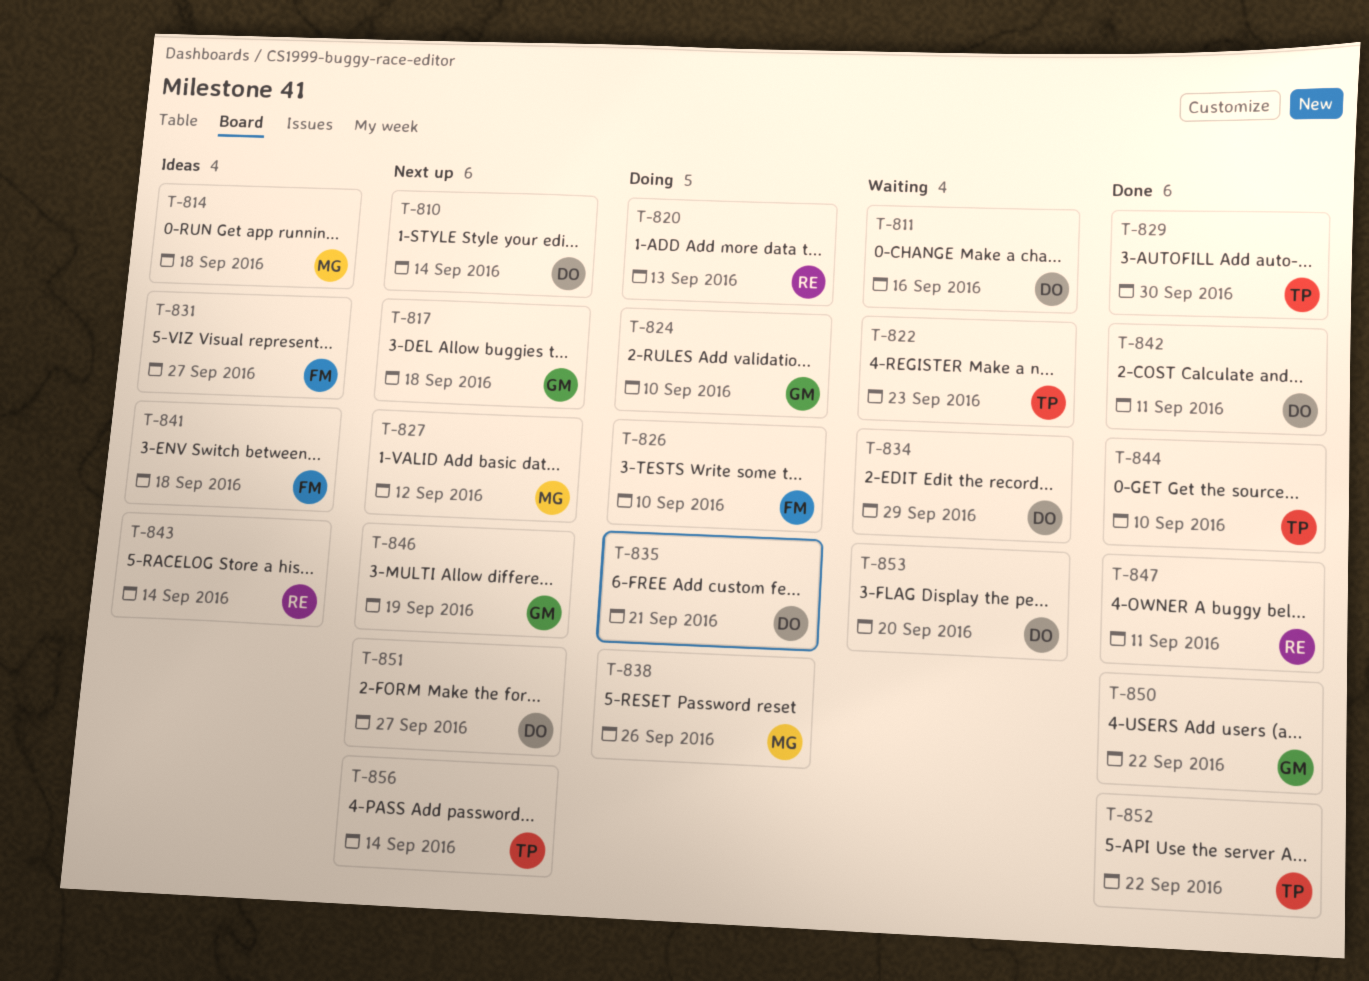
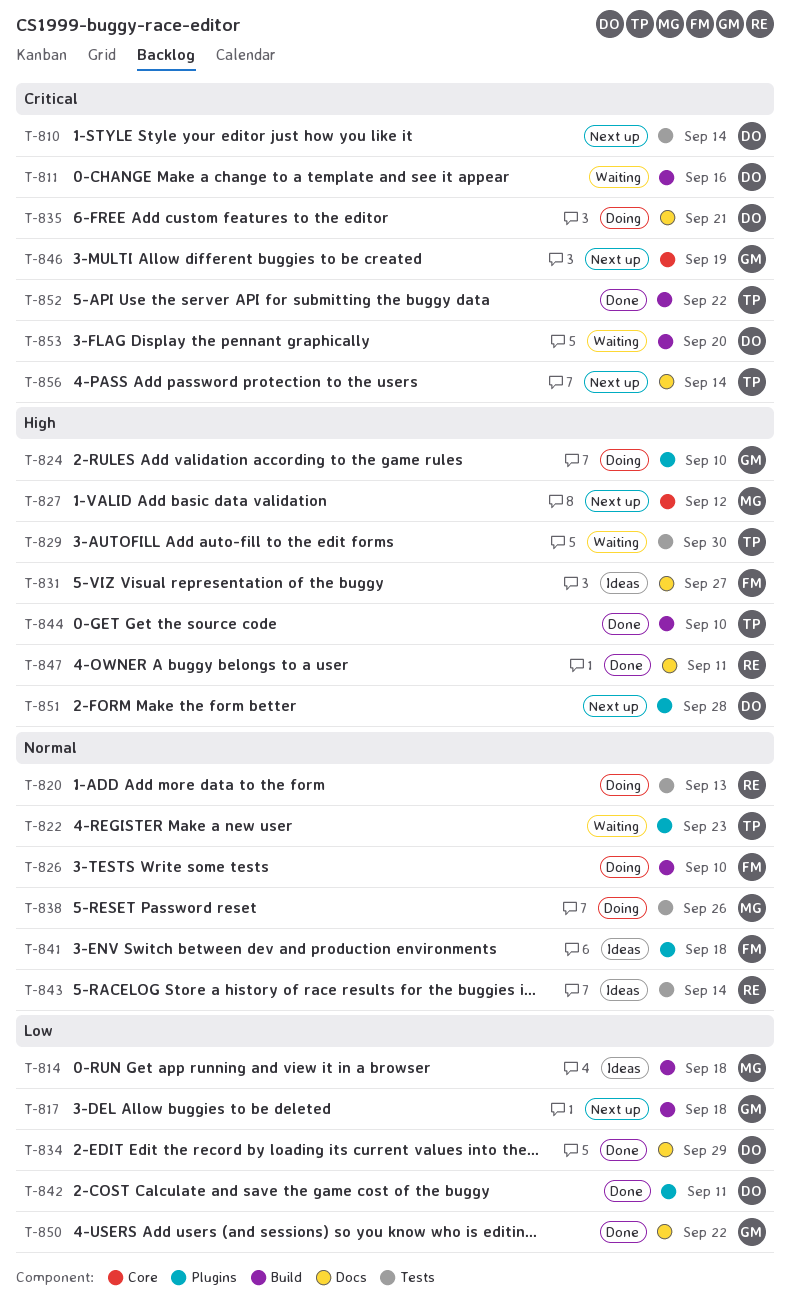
T-829, status: Done -> Waiting
T-834, status: Waiting -> Done
T-851, due: Sep 27 -> Sep 28

